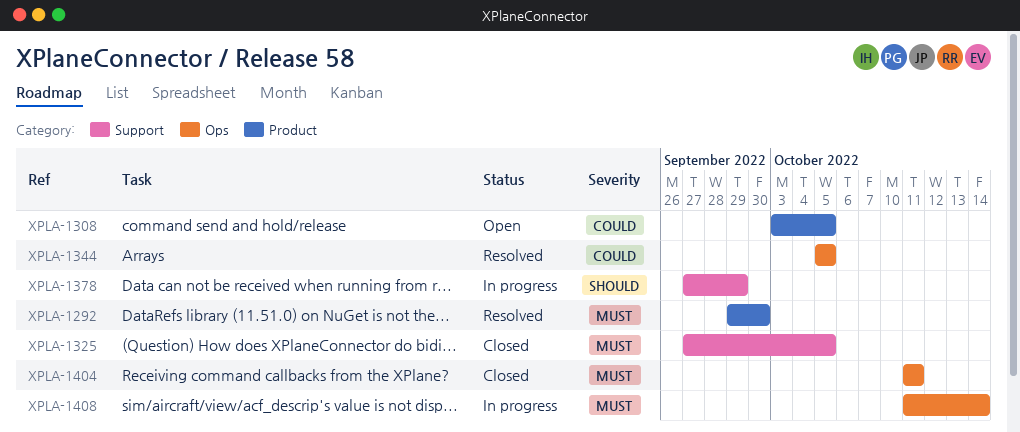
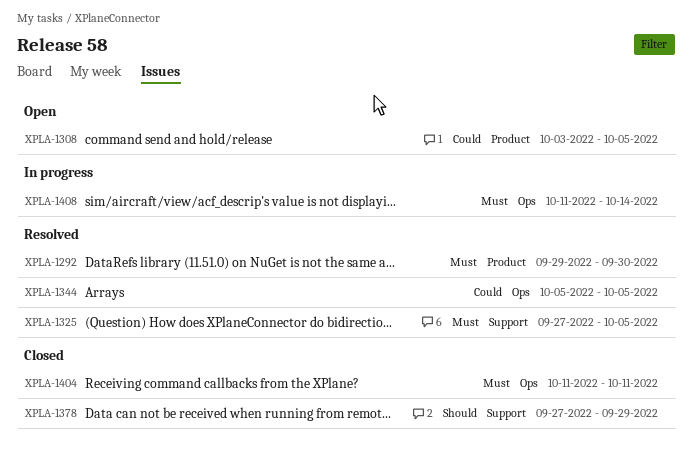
XPLA-1325, status: Closed -> Resolved
XPLA-1378, status: In progress -> Closed

